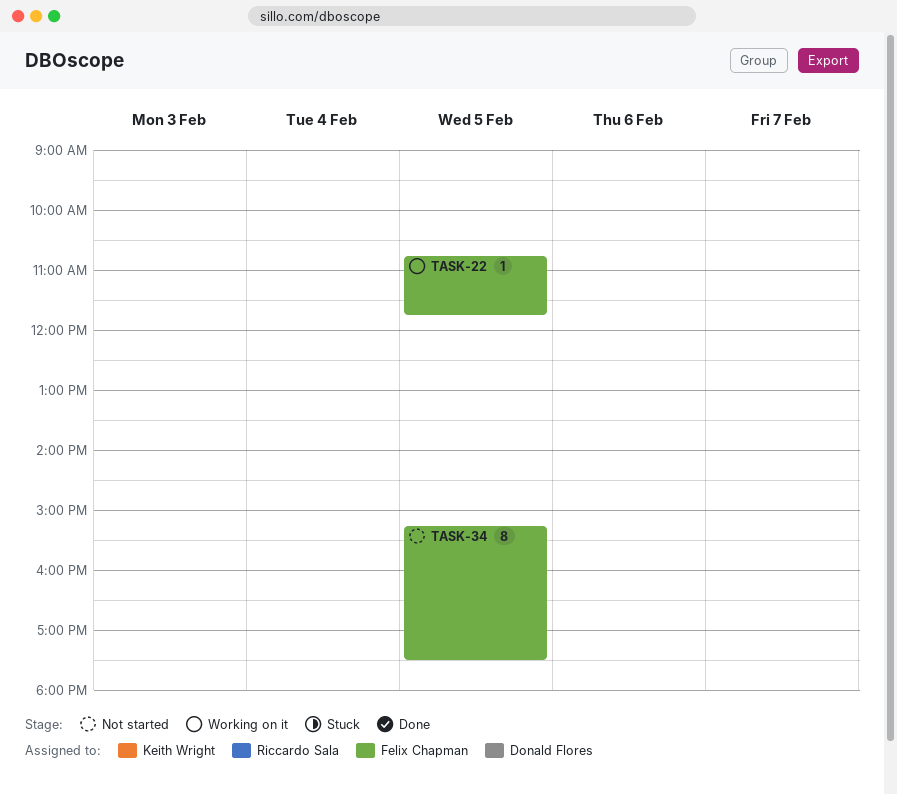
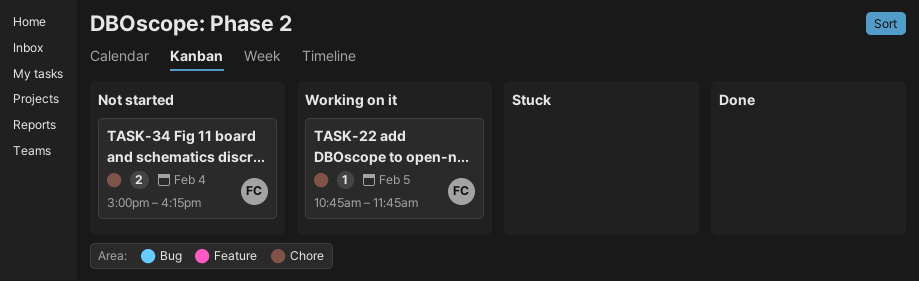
TASK-34, estimate: 8 -> 2
TASK-34, day: Feb 5 -> Feb 4
TASK-34, begins: 15:15 -> 15:00
TASK-34, ends: 17:30 -> 16:15

